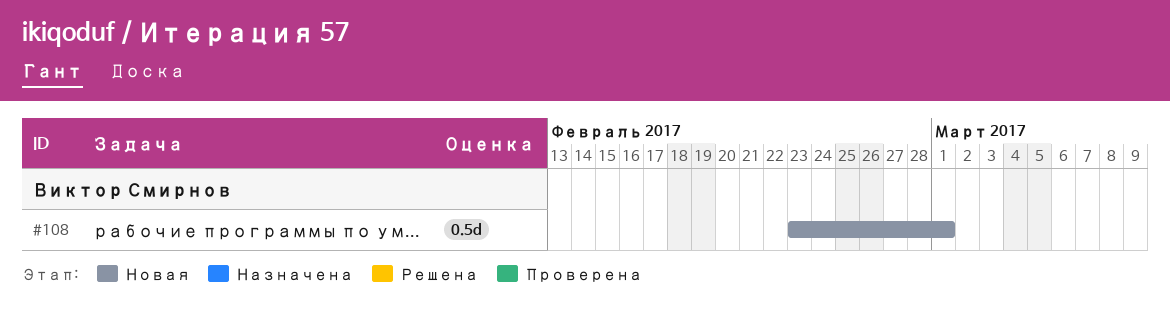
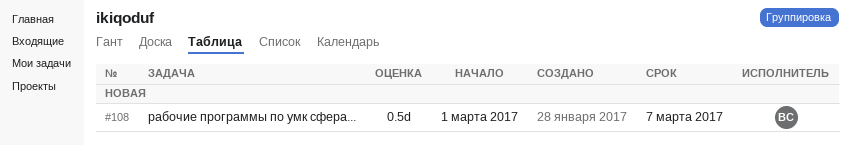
#108, start: Feb 23 -> Mar 1
#108, due: Mar 1 -> Mar 7

